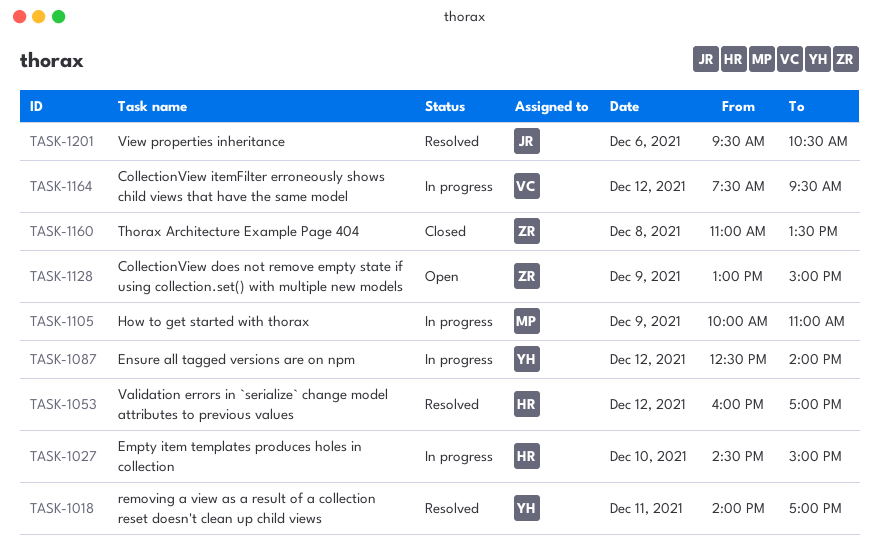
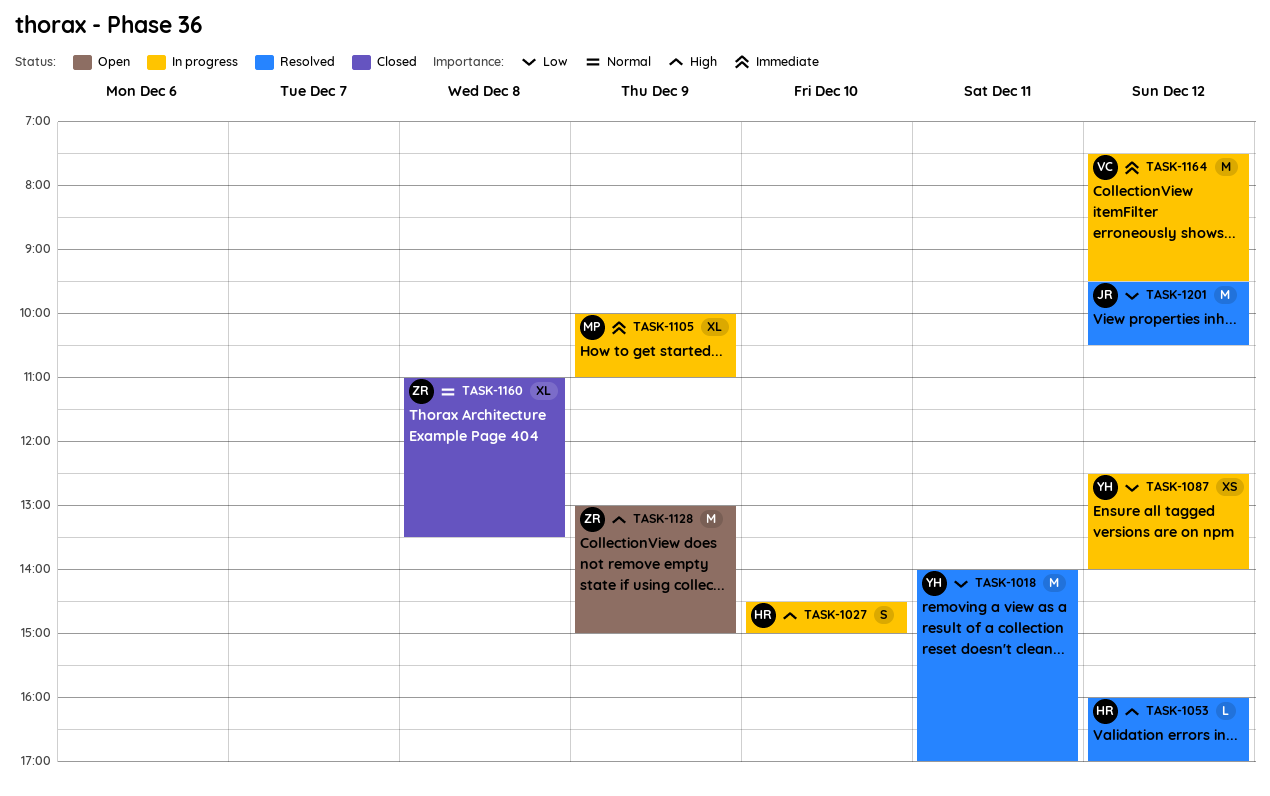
TASK-1201, day: Dec 6 -> Dec 12

